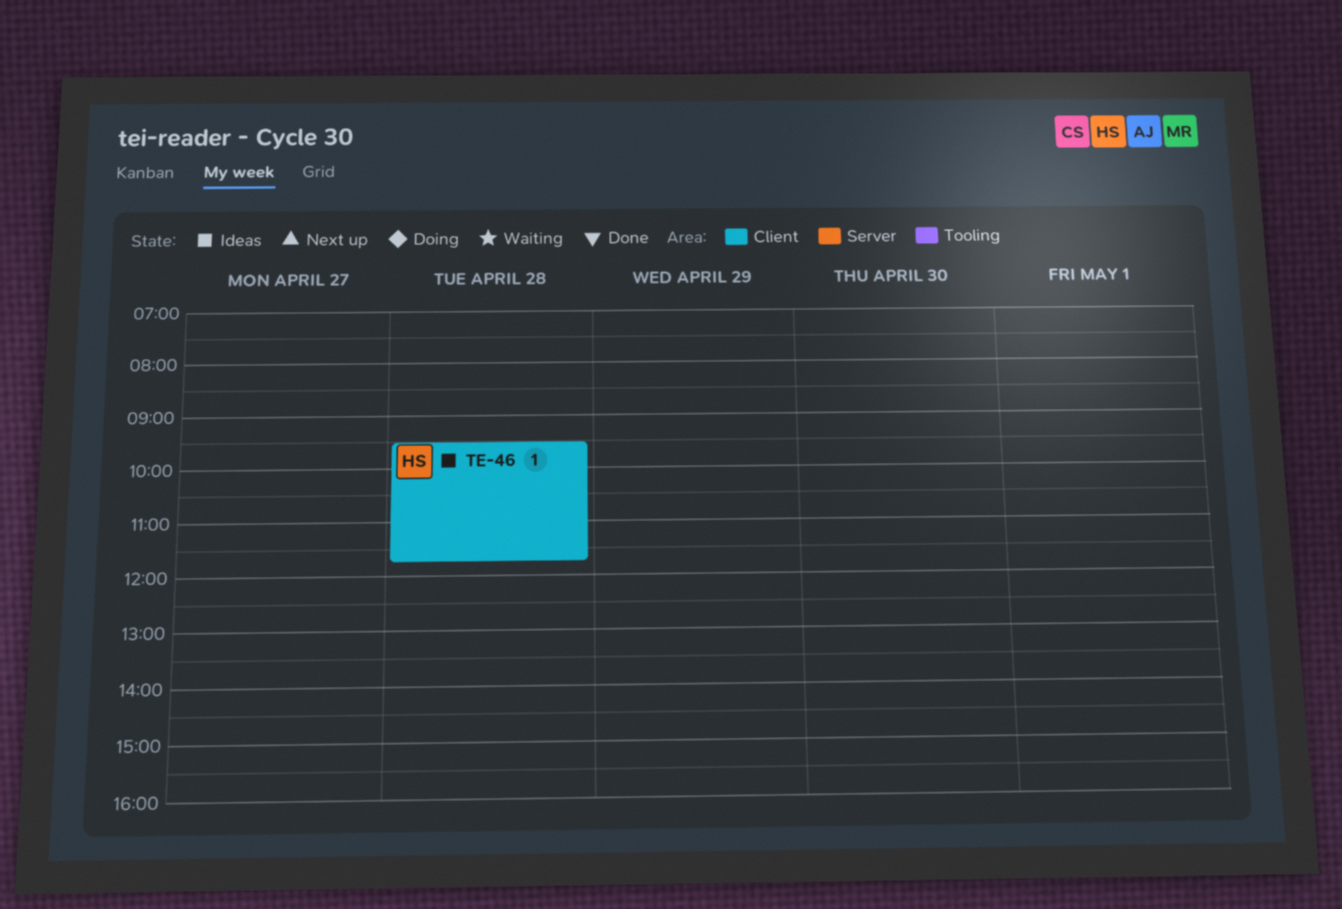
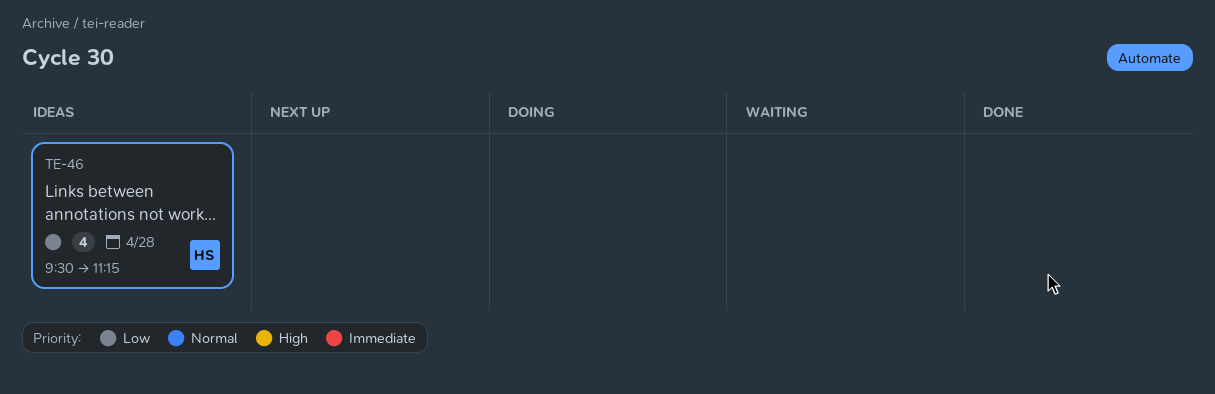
TE-46, estimate: 1 -> 4
TE-46, ends: 11:45 -> 11:15

